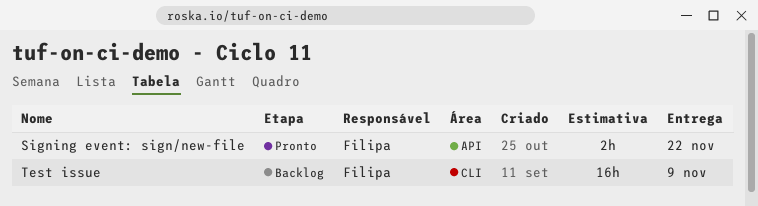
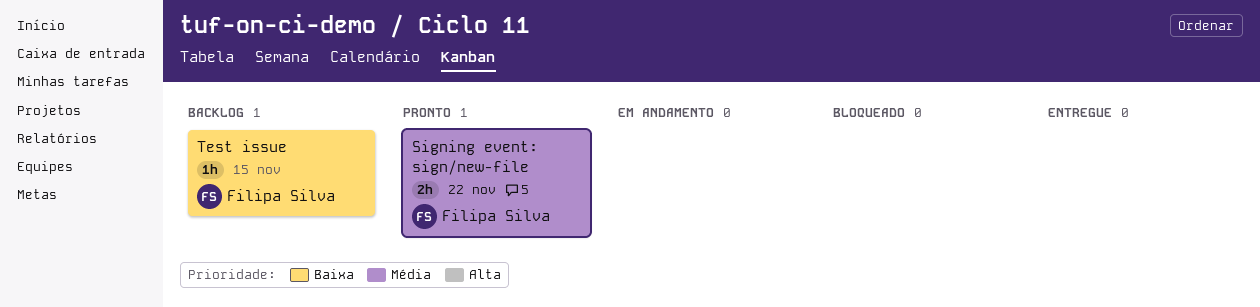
Test issue, estimate: 16h -> 1h
Test issue, due: Nov 9 -> Nov 15

